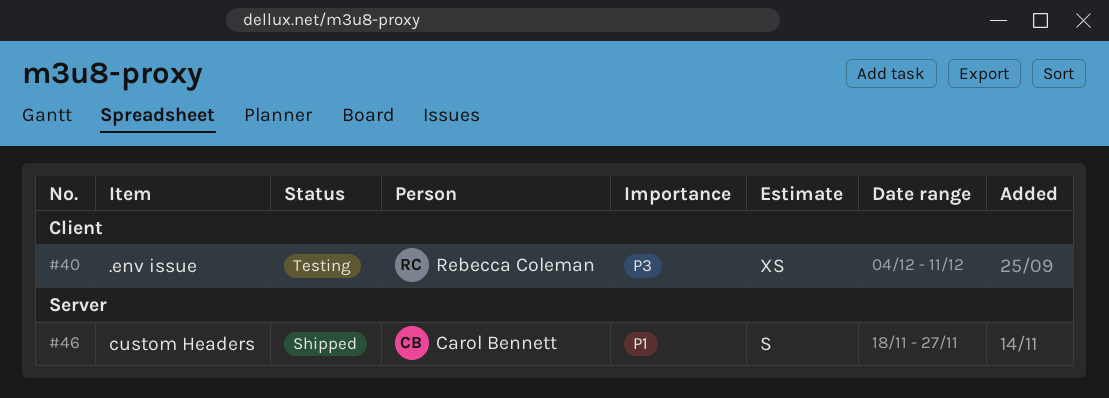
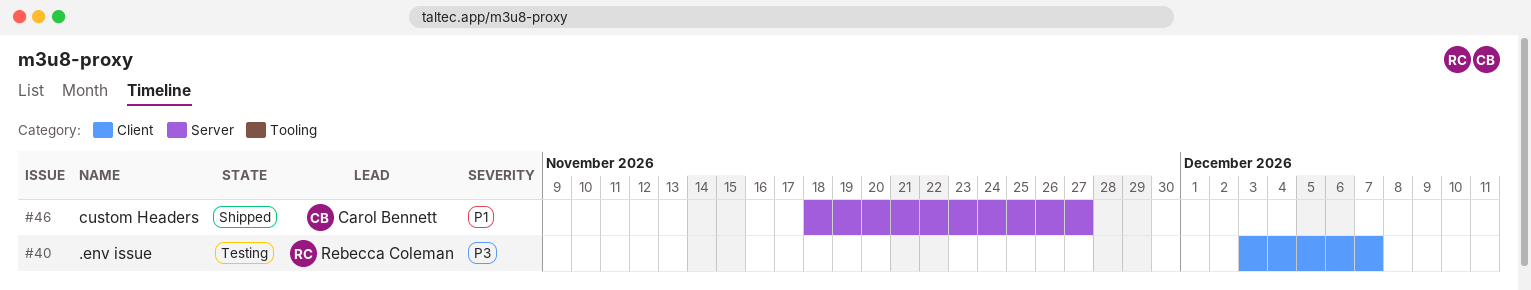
#40, start: Dec 4 -> Dec 3
#40, due: Dec 11 -> Dec 7

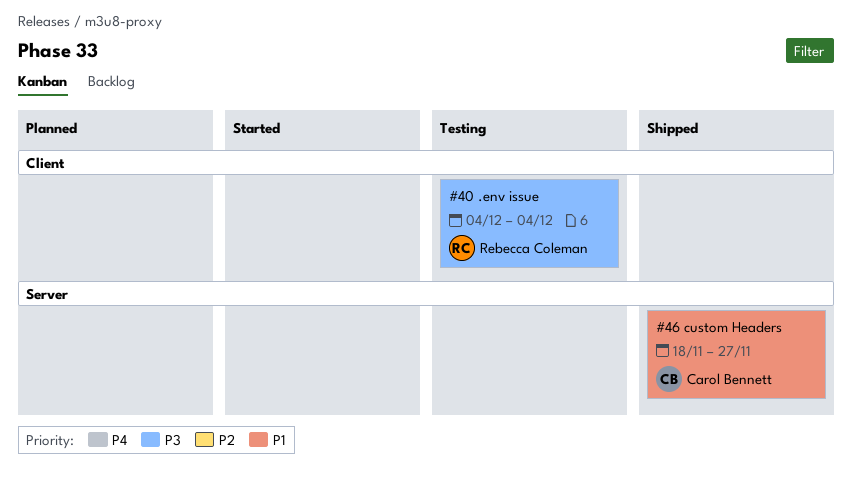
#40, start: Dec 3 -> Dec 4
#40, due: Dec 7 -> Dec 4

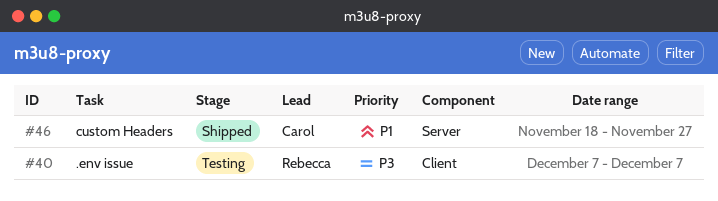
#40, start: Dec 4 -> Dec 7
#40, due: Dec 4 -> Dec 7

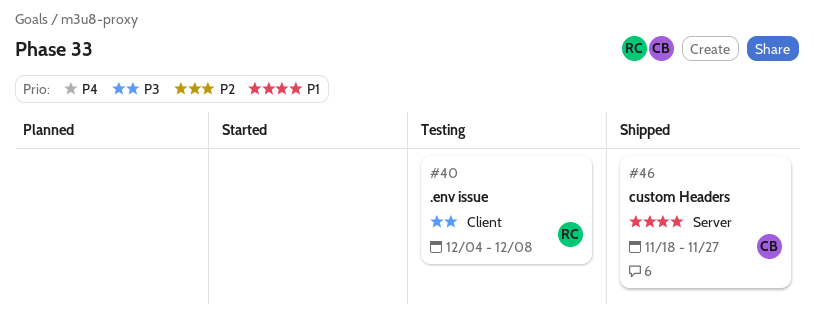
#40, start: Dec 7 -> Dec 4
#40, due: Dec 7 -> Dec 8

